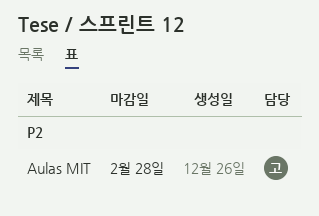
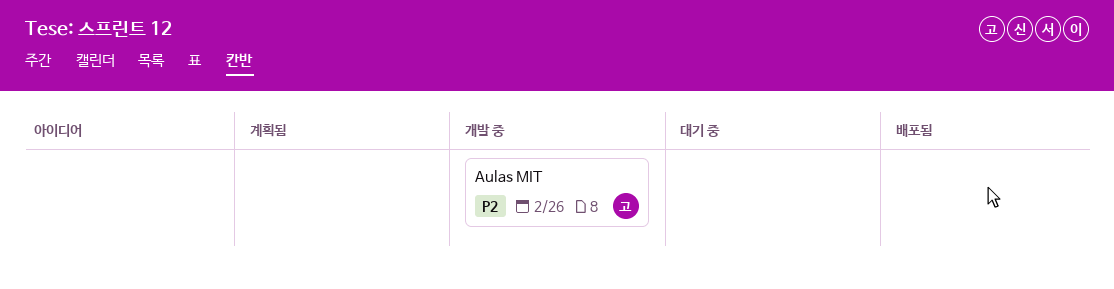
Aulas MIT, due: Feb 28 -> Feb 26

